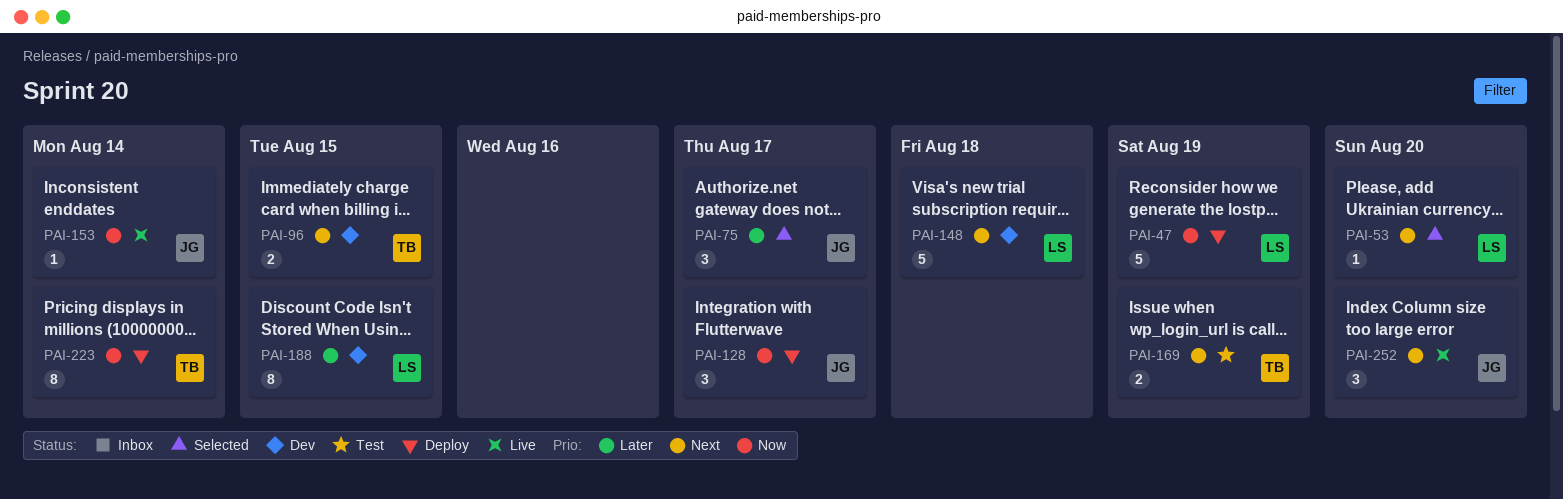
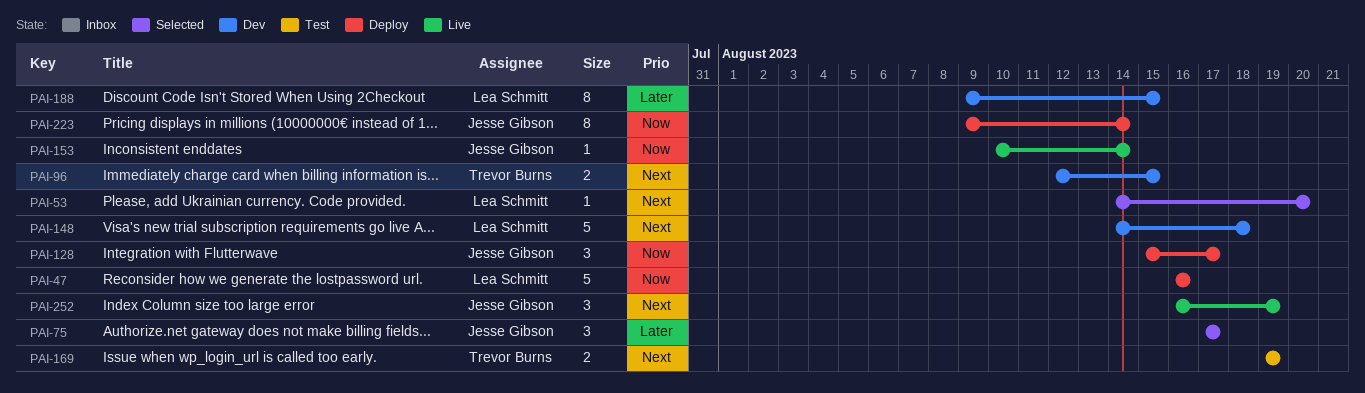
PAI-47, due: Aug 19 -> Aug 16
PAI-223, owner: Trevor Burns -> Jesse Gibson
PAI-252, due: Aug 20 -> Aug 19

